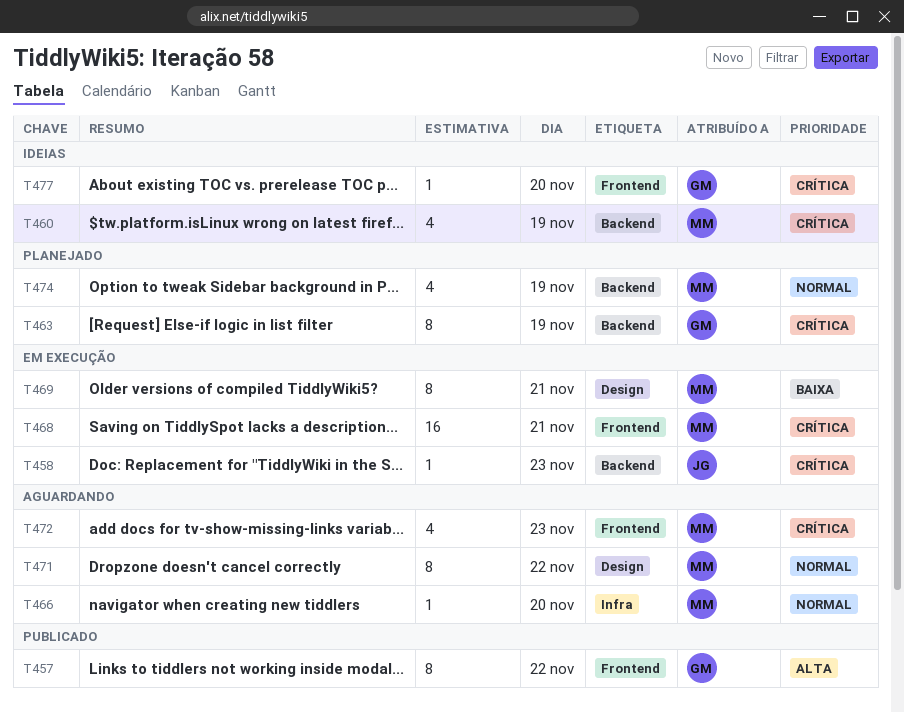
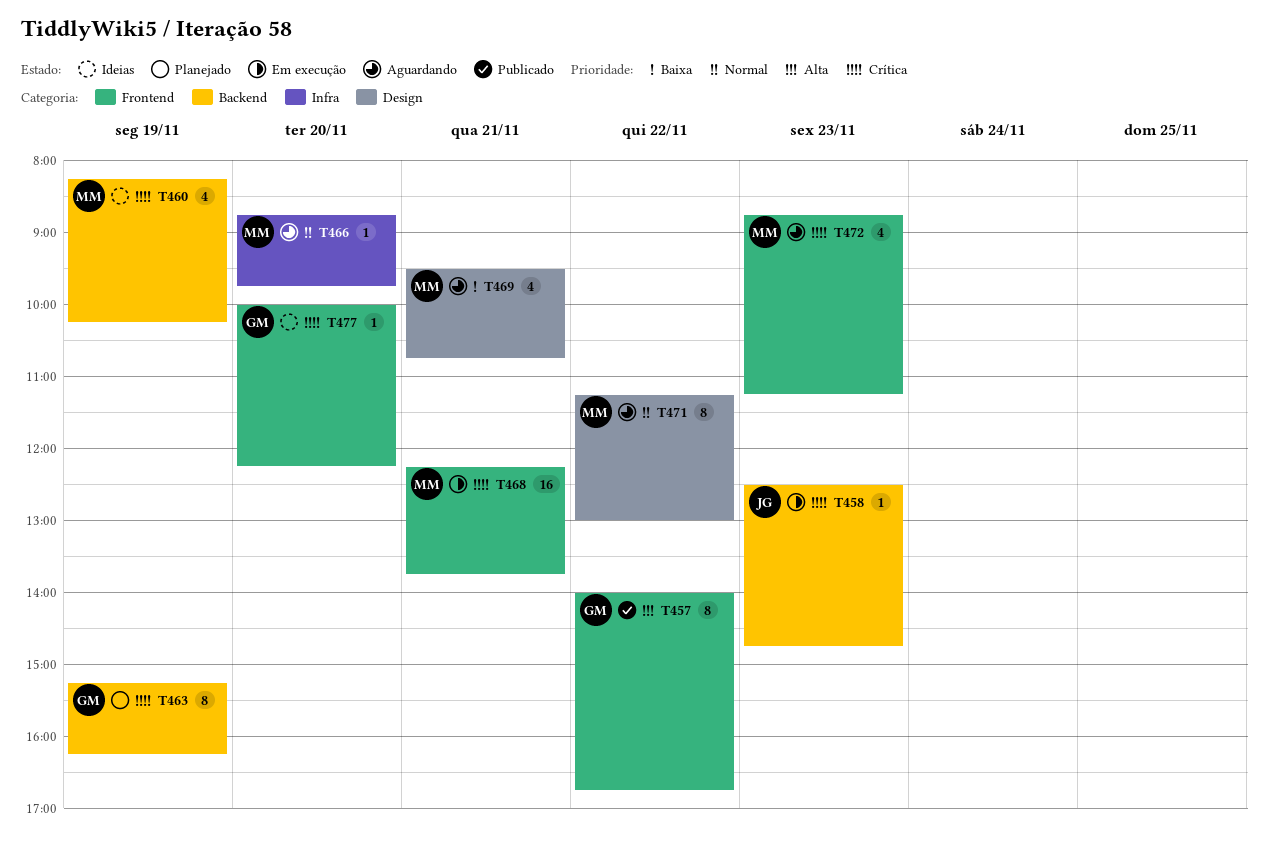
T469, status: Em execução -> Aguardando
T469, estimate: 8 -> 4
T474: present -> none

